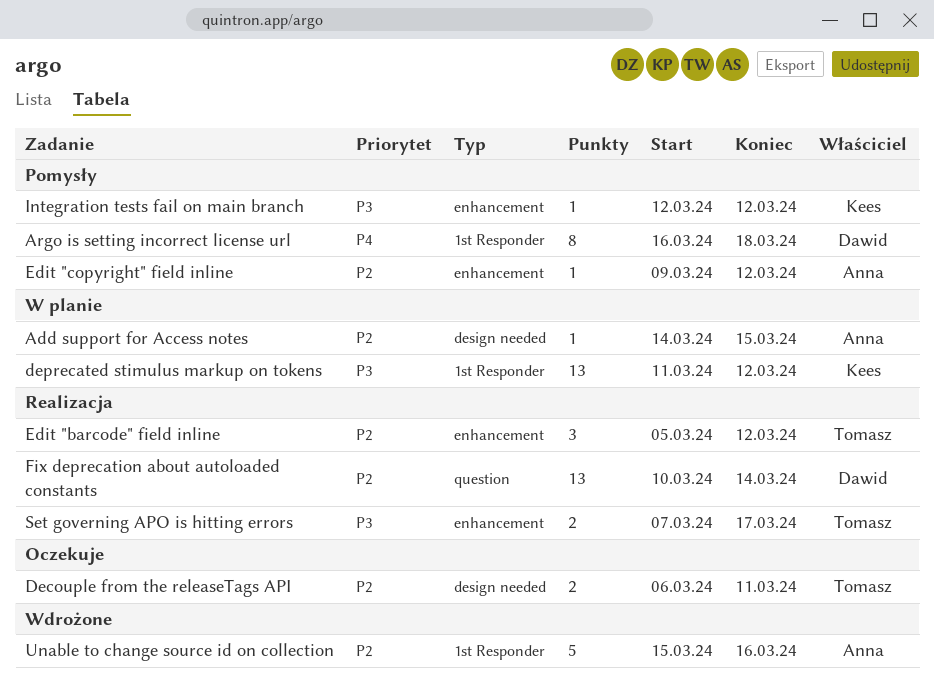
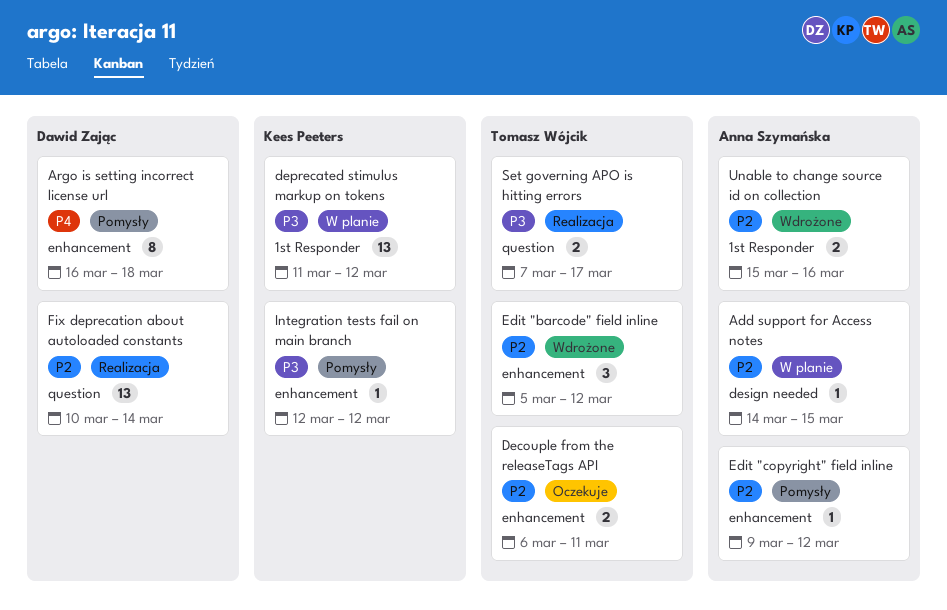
Argo is setting incorrect license url, label: 1st Responder -> enhancement
Decouple from the releaseTags API, label: design needed -> enhancement
Edit "barcode" field inline, status: Realizacja -> Wdrożone
Set governing APO is hitting errors, label: enhancement -> question
Unable to change source id on collection, estimate: 5 -> 2

